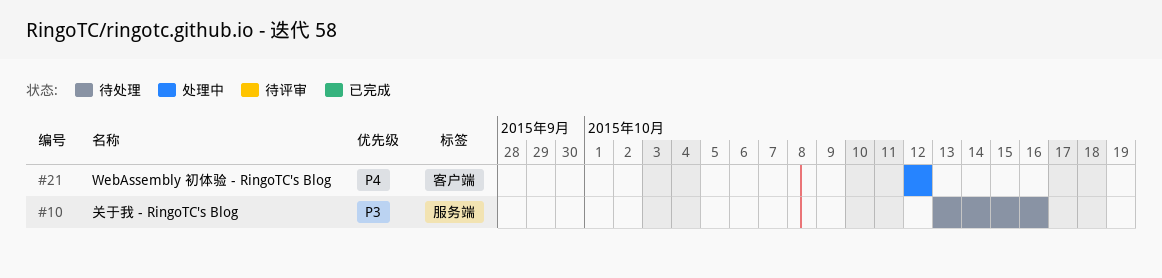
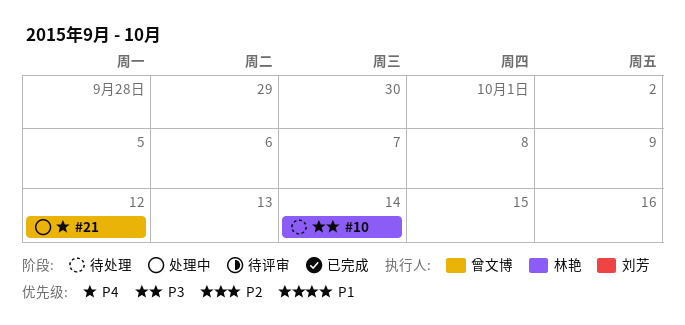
#10, start: Oct 13 -> Oct 14
#10, due: Oct 16 -> Oct 14

